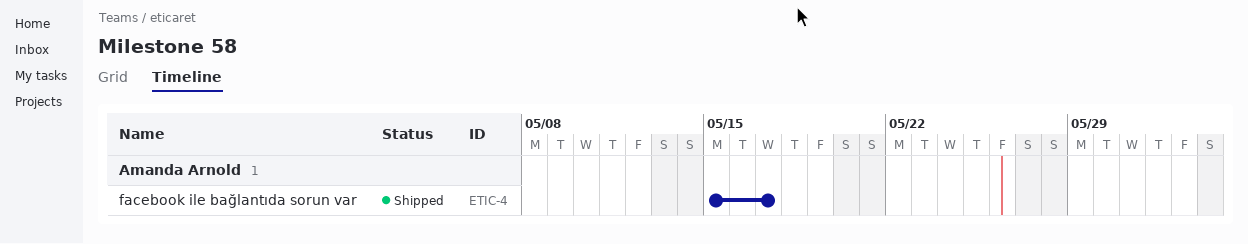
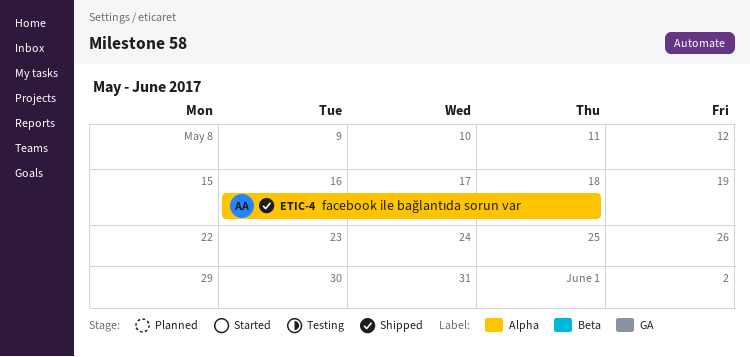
ETIC-4, start: May 15 -> May 16
ETIC-4, due: May 17 -> May 18

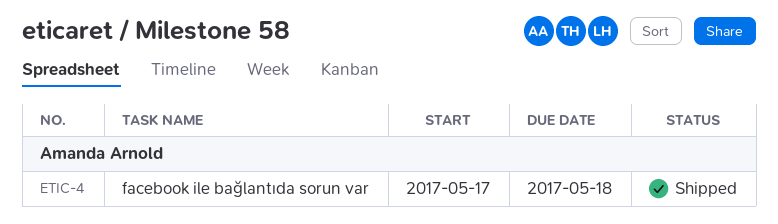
ETIC-4, start: May 16 -> May 17

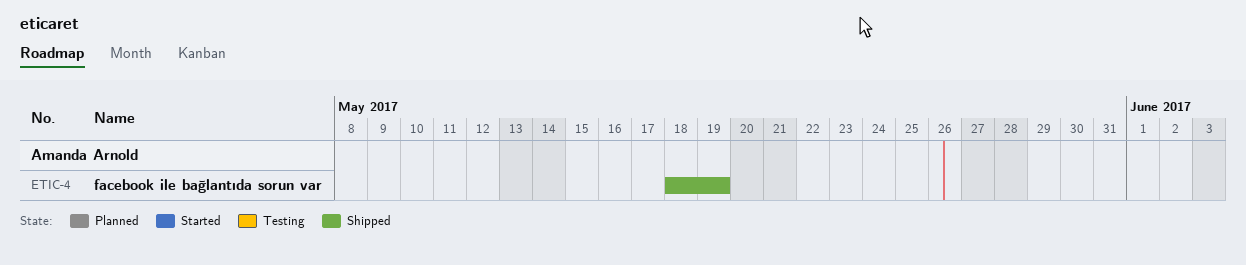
ETIC-4, start: May 17 -> May 18
ETIC-4, due: May 18 -> May 19

